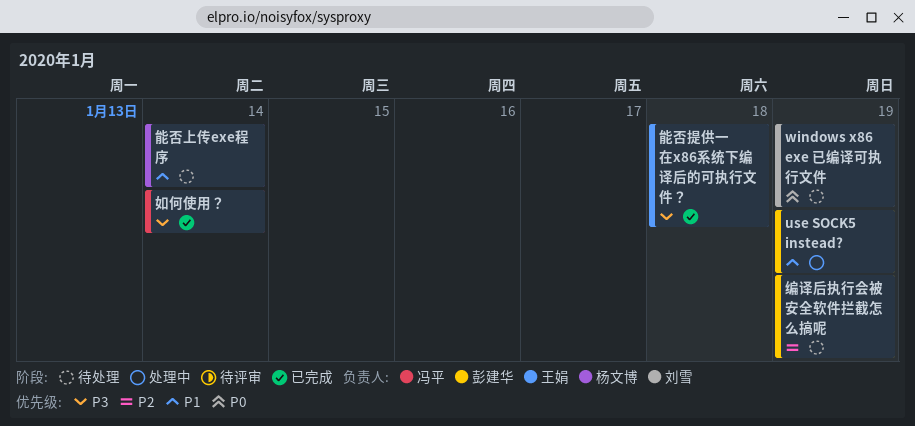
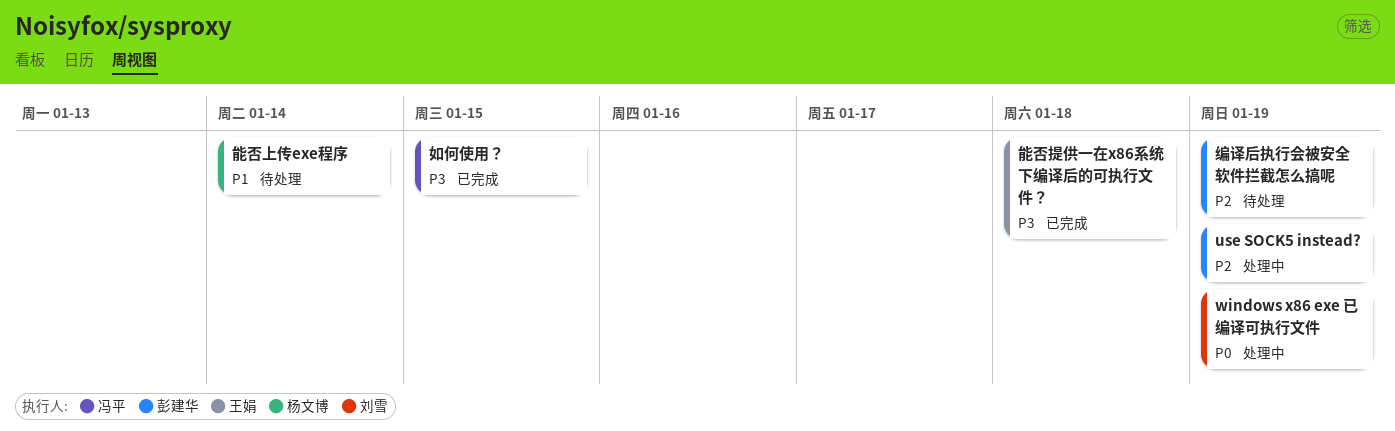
use SOCK5 instead?, priority: P1 -> P2
windows x86 exe 已编译可执行文件, status: 待处理 -> 处理中
如何使用？, due: Jan 14 -> Jan 15

